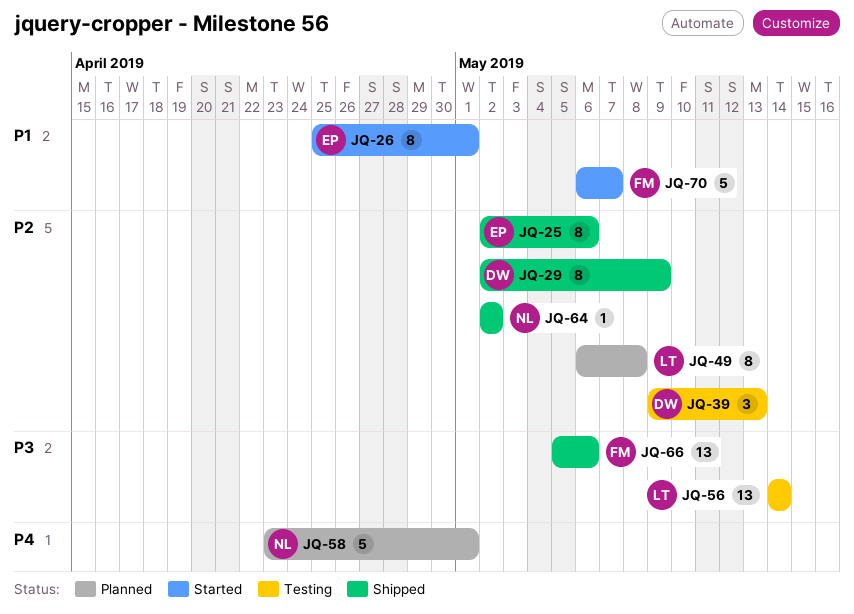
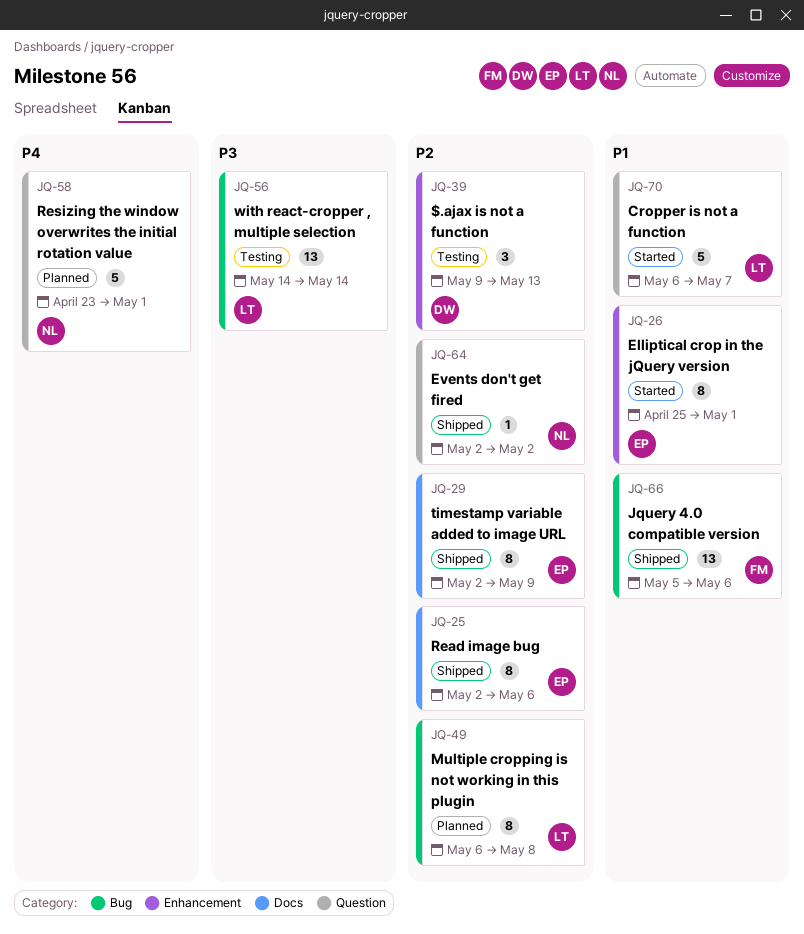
JQ-29, owner: DW -> EP
JQ-66, priority: P3 -> P1
JQ-70, owner: FM -> LT

